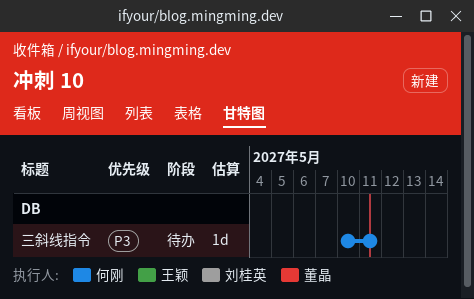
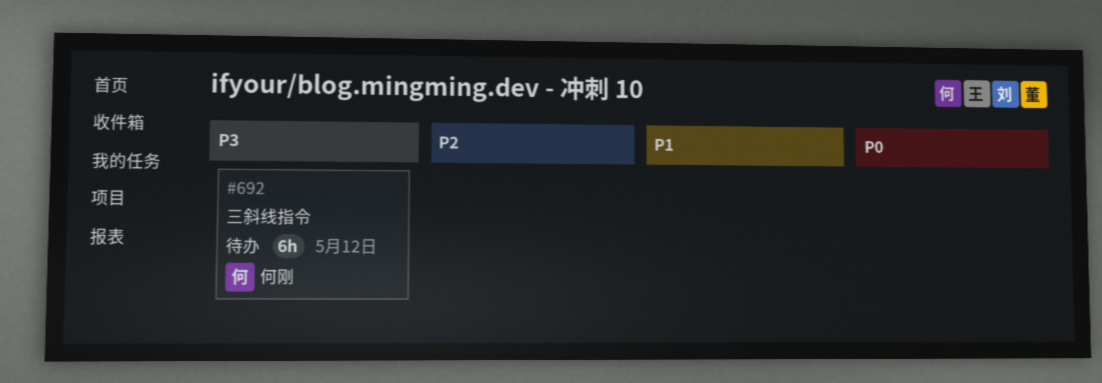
三斜线指令, estimate: 1d -> 6h
三斜线指令, due: May 11 -> May 12

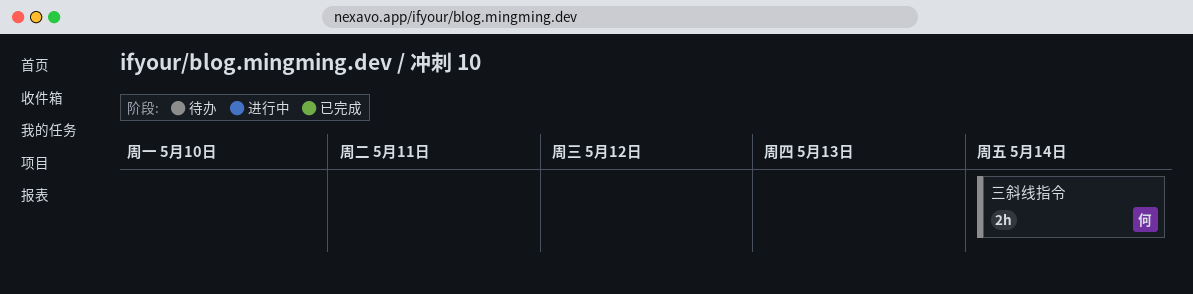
三斜线指令, estimate: 6h -> 2h
三斜线指令, due: May 12 -> May 14

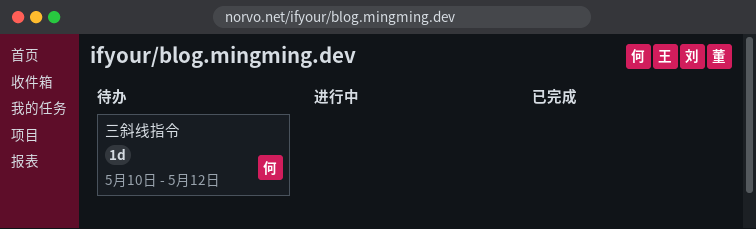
三斜线指令, estimate: 2h -> 1d
三斜线指令, due: May 14 -> May 12

